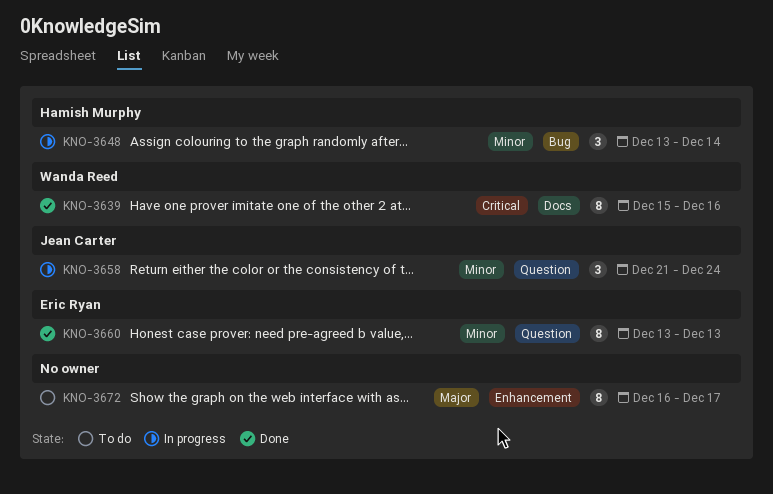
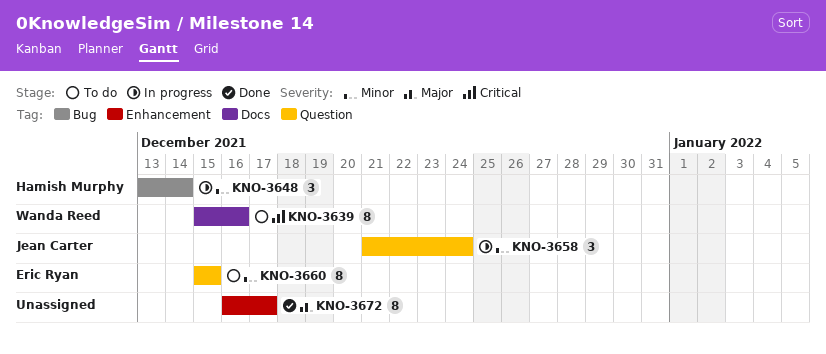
KNO-3639, status: Done -> To do
KNO-3660, status: Done -> To do
KNO-3660, start: Dec 13 -> Dec 15
KNO-3660, due: Dec 13 -> Dec 15
KNO-3672, status: To do -> Done

